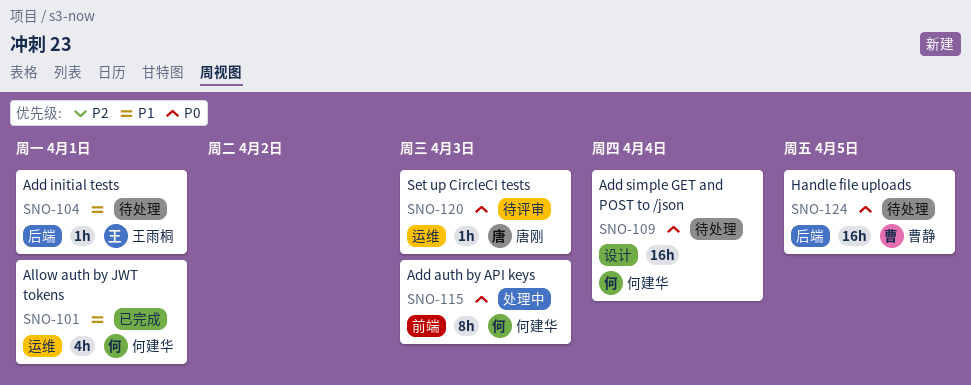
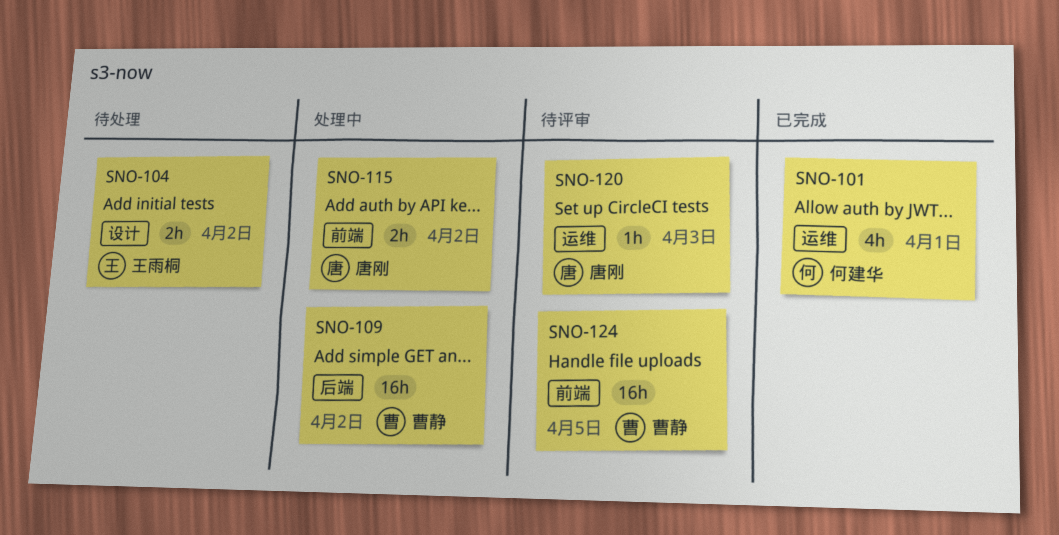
SNO-104, label: 后端 -> 设计
SNO-104, estimate: 1h -> 2h
SNO-104, due: Apr 1 -> Apr 2
SNO-109, status: 待处理 -> 处理中
SNO-109, owner: 何建华 -> 曹静
SNO-109, label: 设计 -> 后端
SNO-109, due: Apr 4 -> Apr 2
SNO-115, owner: 何建华 -> 唐刚
SNO-115, estimate: 8h -> 2h
SNO-115, due: Apr 3 -> Apr 2
SNO-124, status: 待处理 -> 待评审
SNO-124, label: 后端 -> 前端

